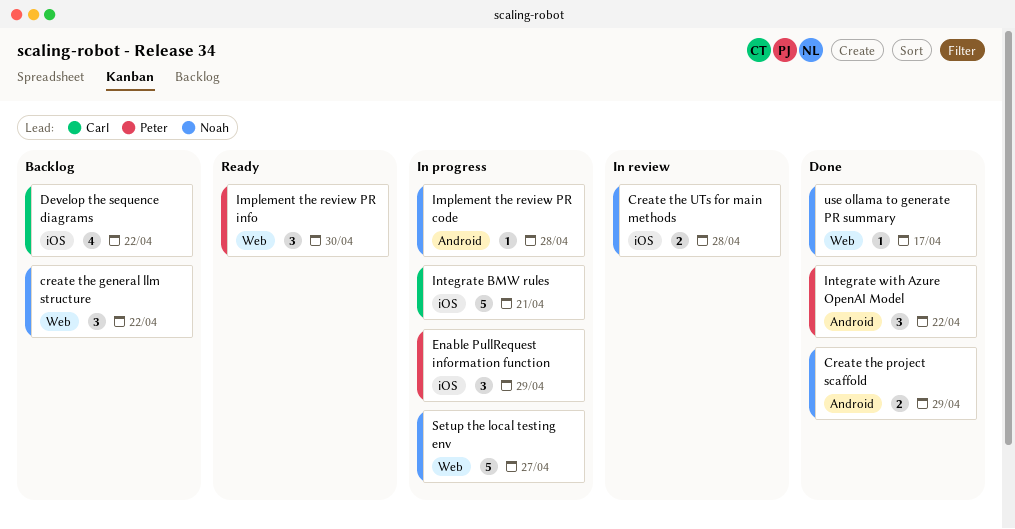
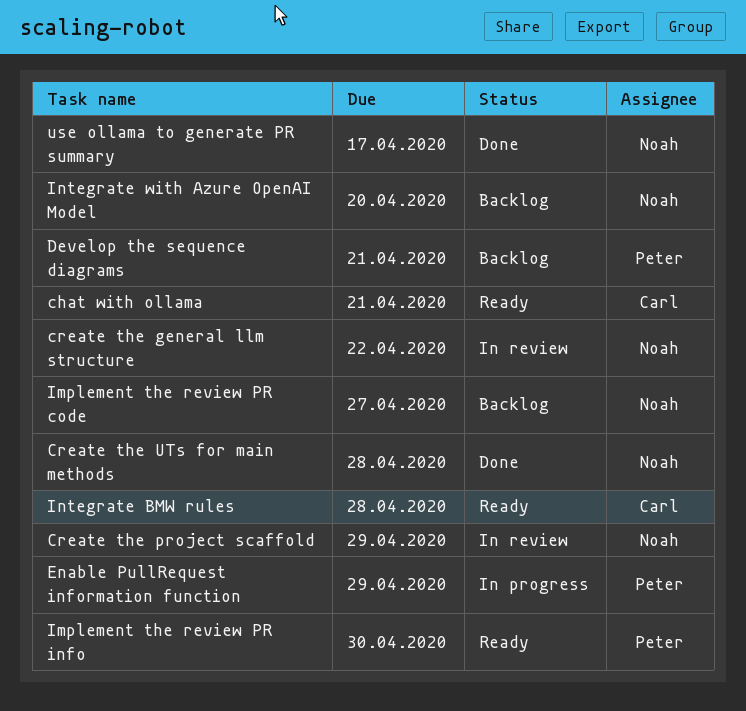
chat with ollama: none -> present
create the general llm structure, status: Backlog -> In review
Create the project scaffold, status: Done -> In review
Create the UTs for main methods, status: In review -> Done
Develop the sequence diagrams, owner: Carl -> Peter
Develop the sequence diagrams, due: Apr 22 -> Apr 21
Implement the review PR code, status: In progress -> Backlog
Implement the review PR code, due: Apr 28 -> Apr 27
Integrate BMW rules, status: In progress -> Ready
Integrate BMW rules, due: Apr 21 -> Apr 28
Integrate with Azure OpenAI Model, status: Done -> Backlog
Integrate with Azure OpenAI Model, owner: Peter -> Noah
Integrate with Azure OpenAI Model, due: Apr 22 -> Apr 20
Setup the local testing env: present -> none

